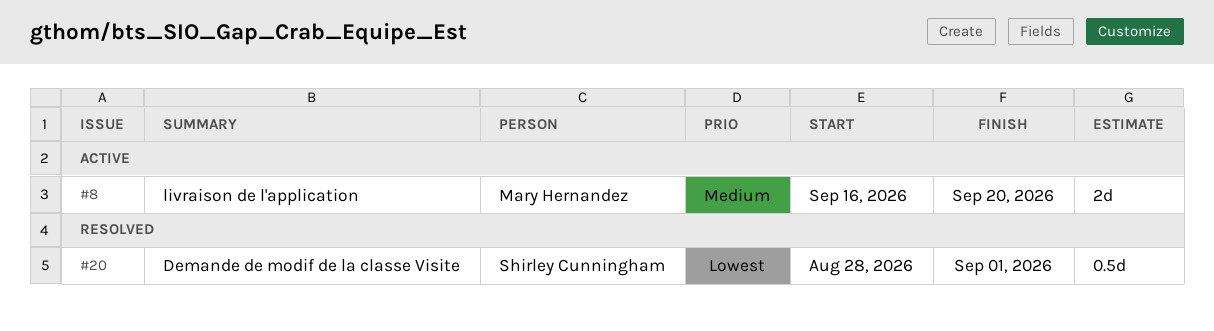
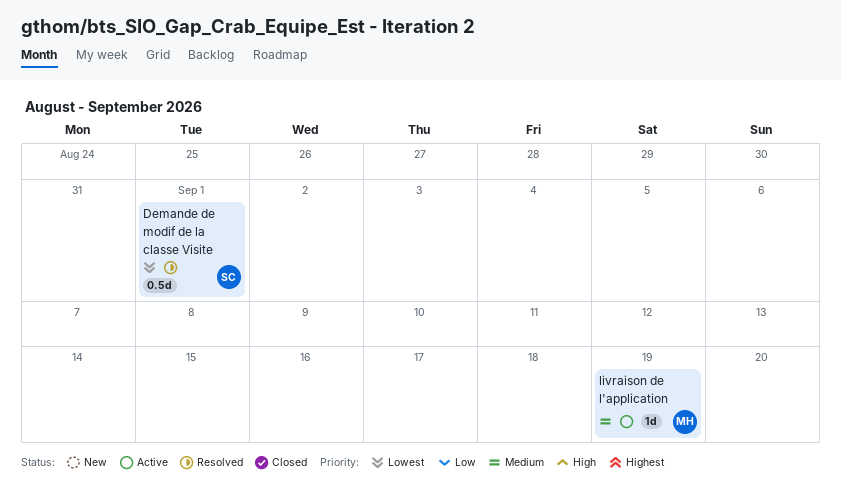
livraison de l'application, estimate: 2d -> 1d
livraison de l'application, due: Sep 20 -> Sep 19

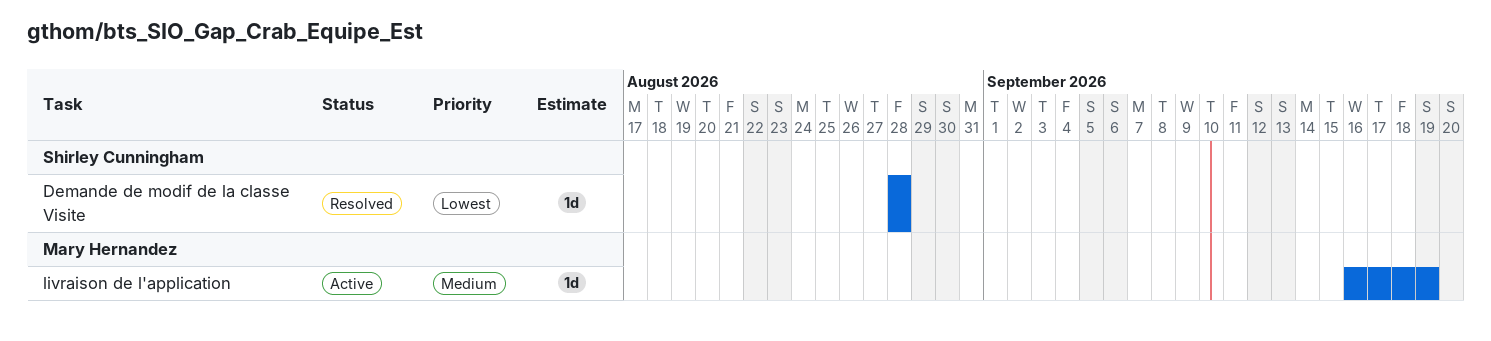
Demande de modif de la classe Visite, estimate: 0.5d -> 1d
Demande de modif de la classe Visite, due: Sep 1 -> Aug 28

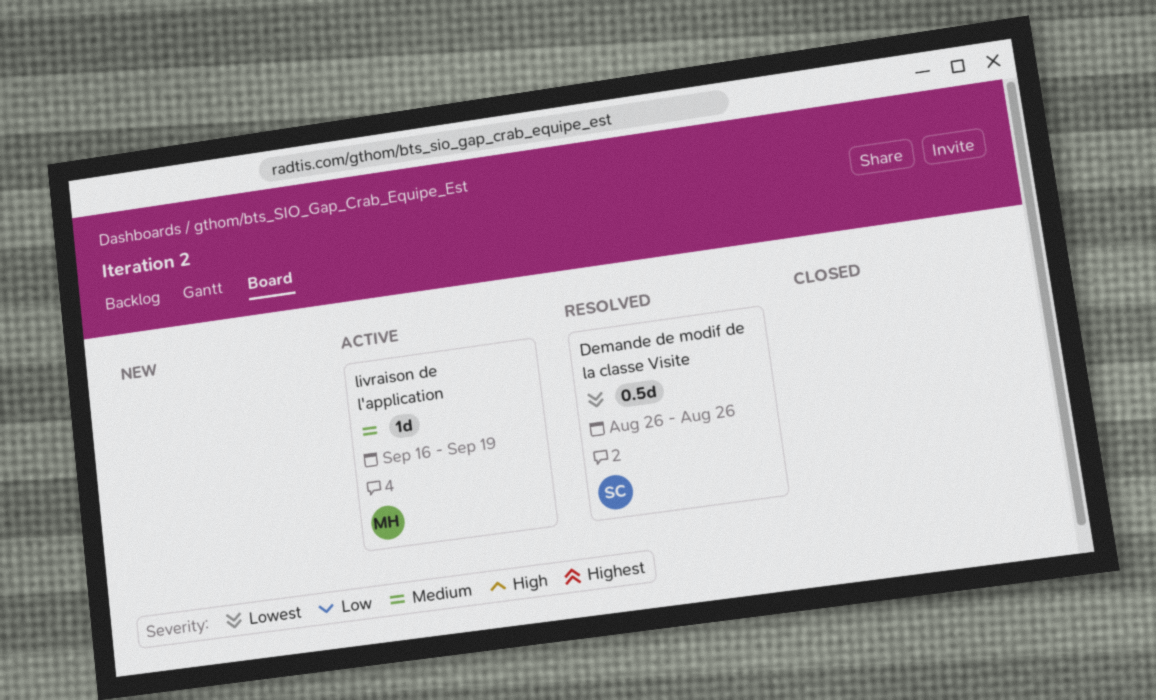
Demande de modif de la classe Visite, estimate: 1d -> 0.5d
Demande de modif de la classe Visite, start: Aug 28 -> Aug 26
Demande de modif de la classe Visite, due: Aug 28 -> Aug 26

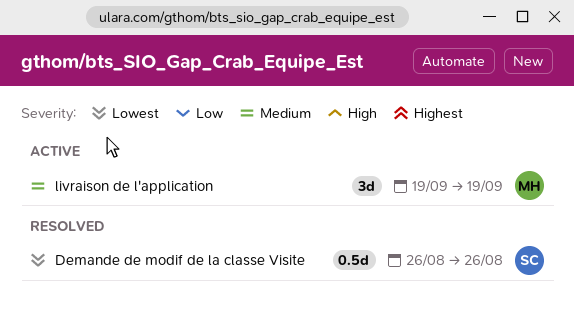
livraison de l'application, estimate: 1d -> 3d
livraison de l'application, start: Sep 16 -> Sep 19

